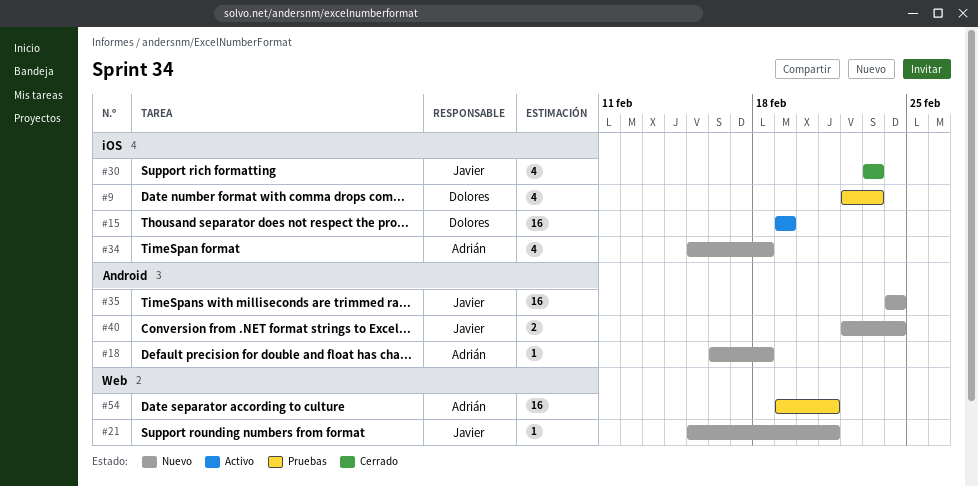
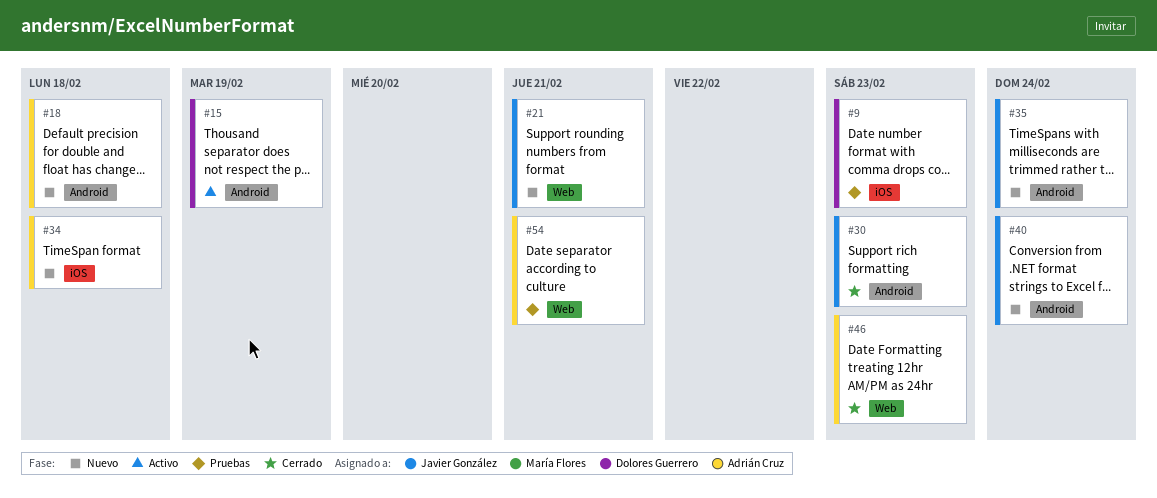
#15, label: iOS -> Android
#30, label: iOS -> Android
#46: none -> present

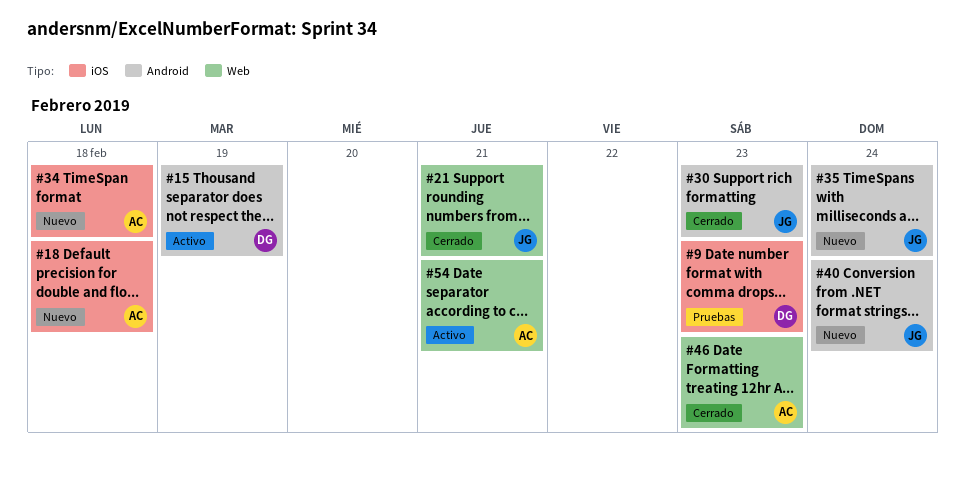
#18, label: Android -> iOS
#21, status: Nuevo -> Cerrado
#54, status: Pruebas -> Activo

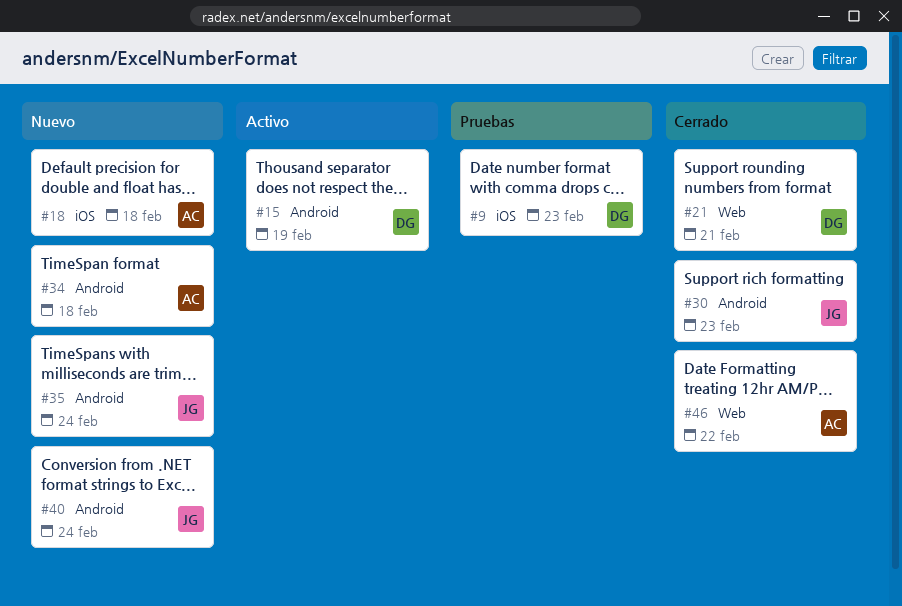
#21, owner: JG -> DG
#34, label: iOS -> Android
#46, due: Feb 23 -> Feb 22
#54: present -> none

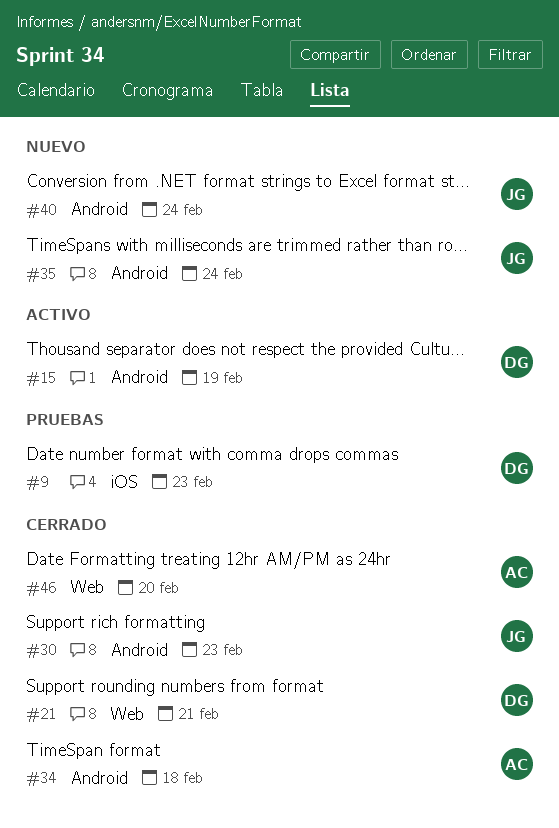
#18: present -> none
#34, status: Nuevo -> Cerrado
#46, due: Feb 22 -> Feb 20

